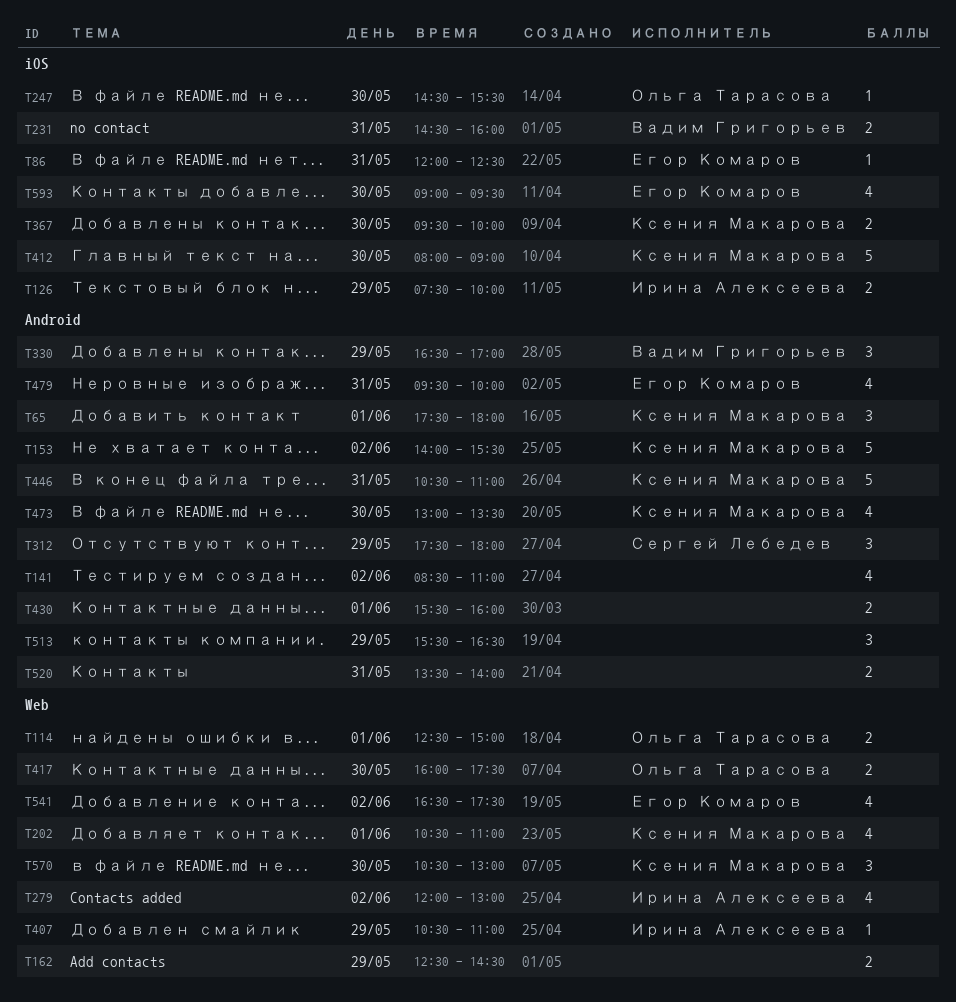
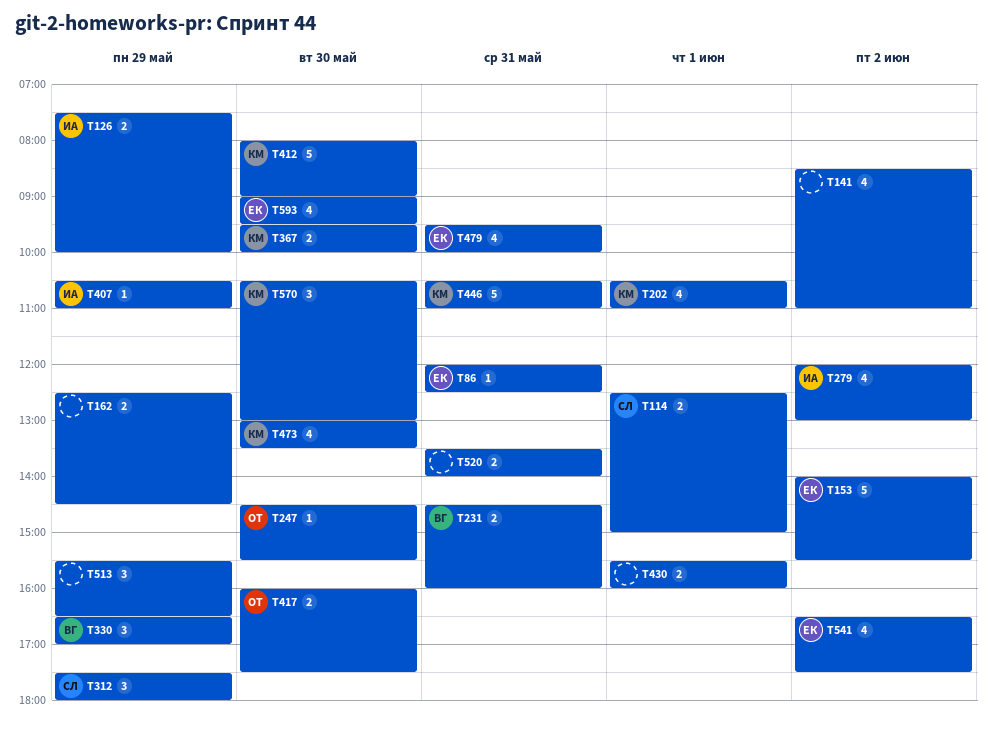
T65: present -> none
T114, owner: Ольга Тарасова -> Сергей Лебедев
T153, owner: Ксения Макарова -> Егор Комаров

